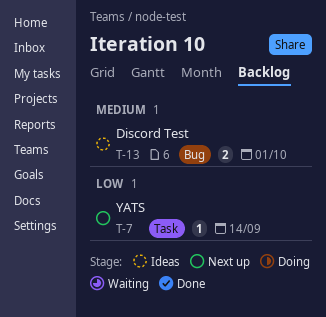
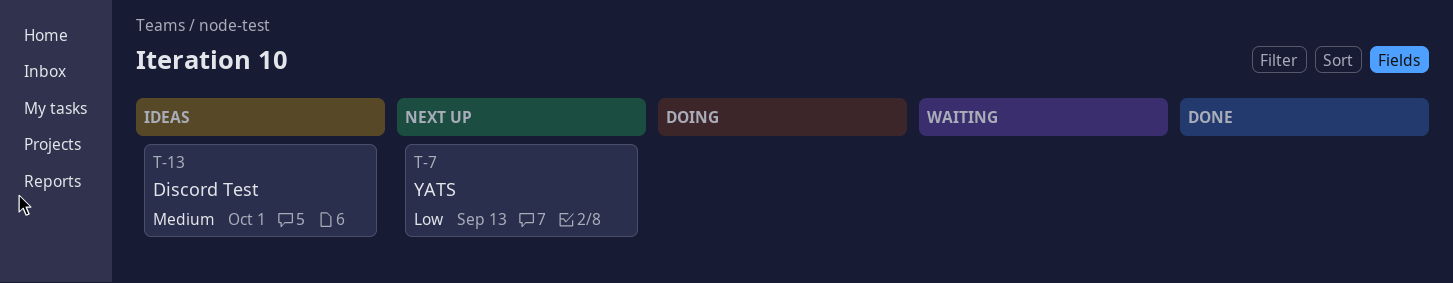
T-7, due: Sep 14 -> Sep 13

